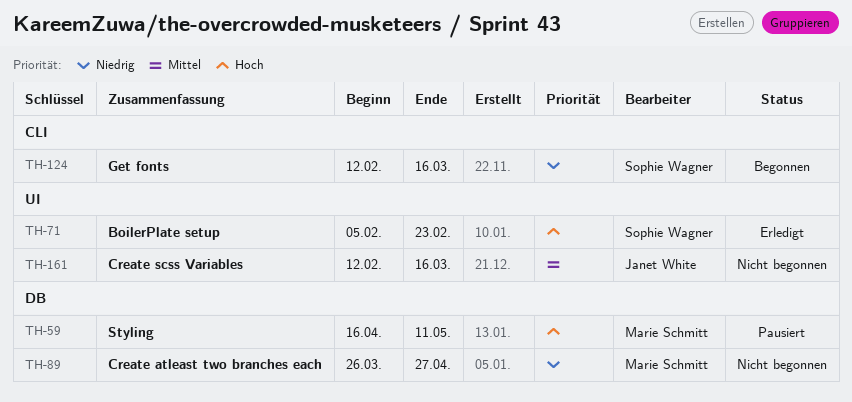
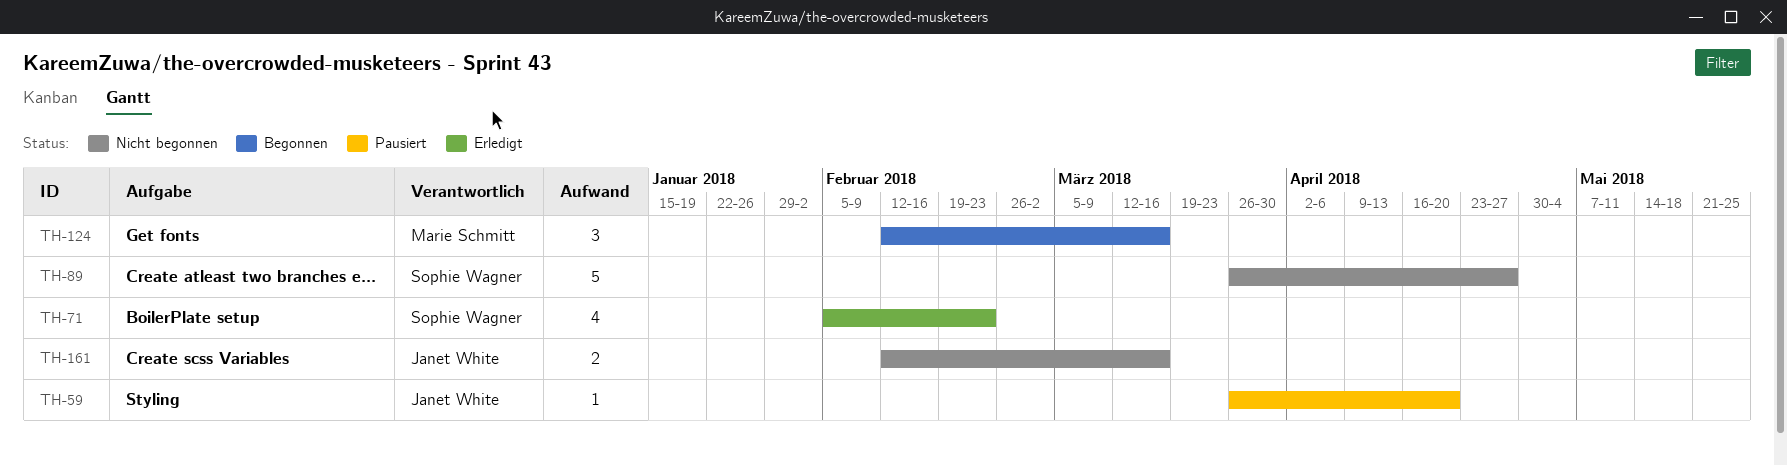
TH-59, owner: Marie Schmitt -> Janet White
TH-59, start: Apr 16 -> Mar 26
TH-59, due: May 11 -> Apr 20
TH-89, owner: Marie Schmitt -> Sophie Wagner
TH-124, owner: Sophie Wagner -> Marie Schmitt

